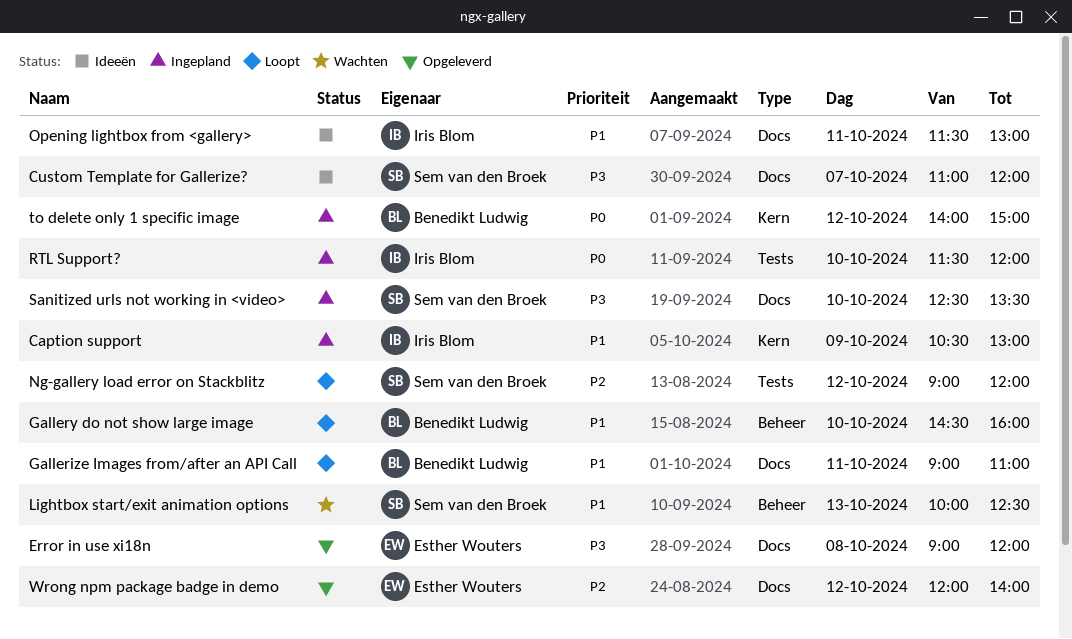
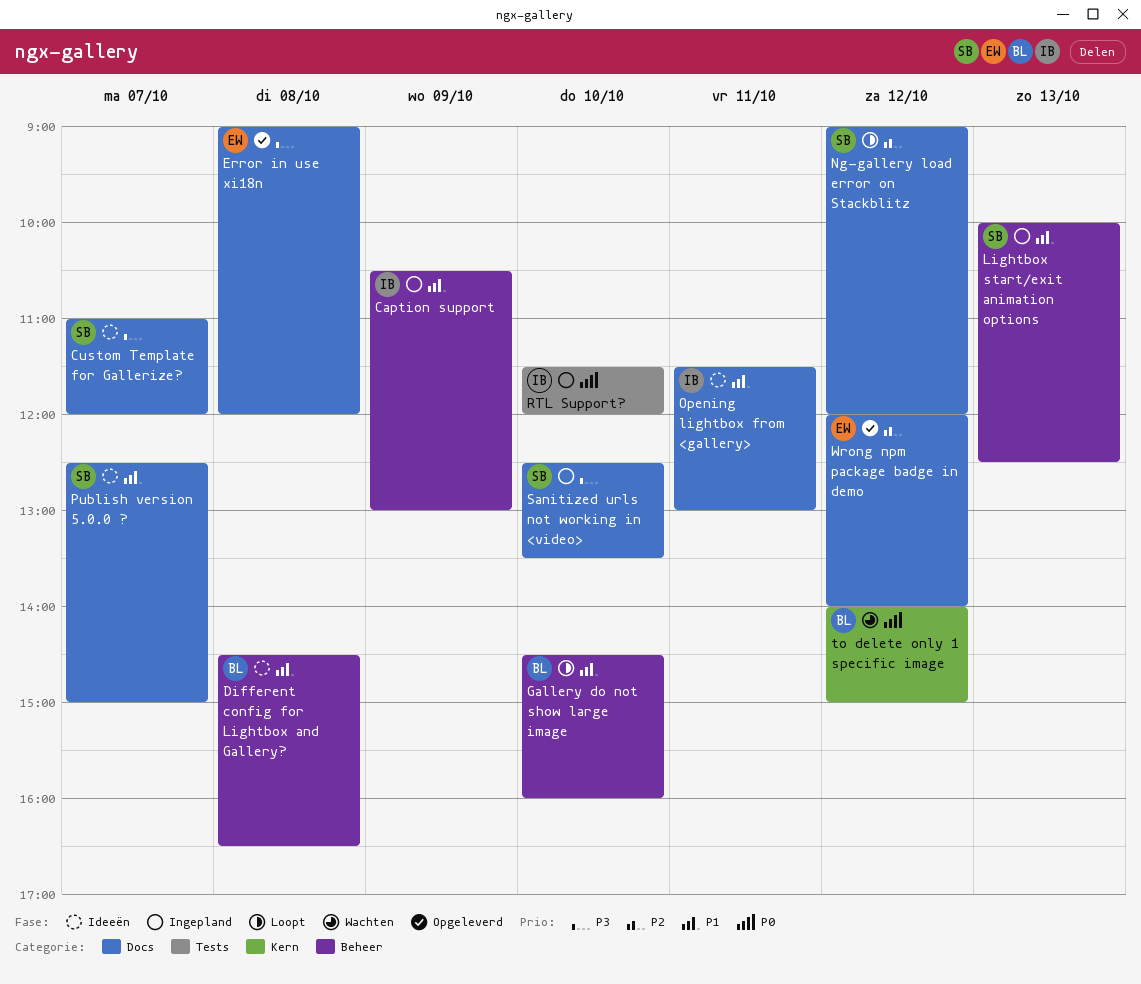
Caption support, label: Kern -> Beheer
Different config for Lightbox and Gallery?: none -> present
Gallerize Images from/after an API Call: present -> none
Lightbox start/exit animation options, status: Wachten -> Ingepland
Ng-gallery load error on Stackblitz, label: Tests -> Docs
Publish version 5.0.0 ?: none -> present
to delete only 1 specific image, status: Ingepland -> Wachten

